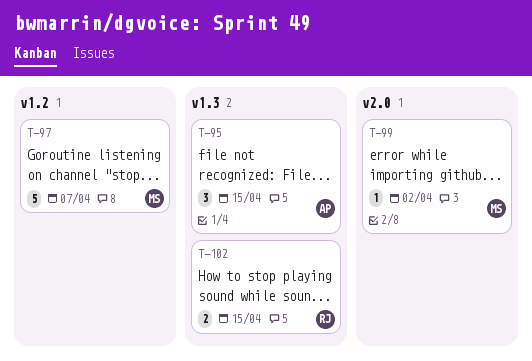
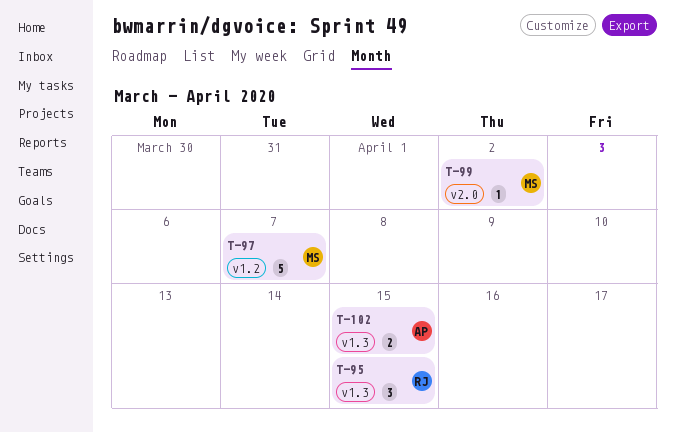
T-95, owner: AP -> RJ
T-102, owner: RJ -> AP

